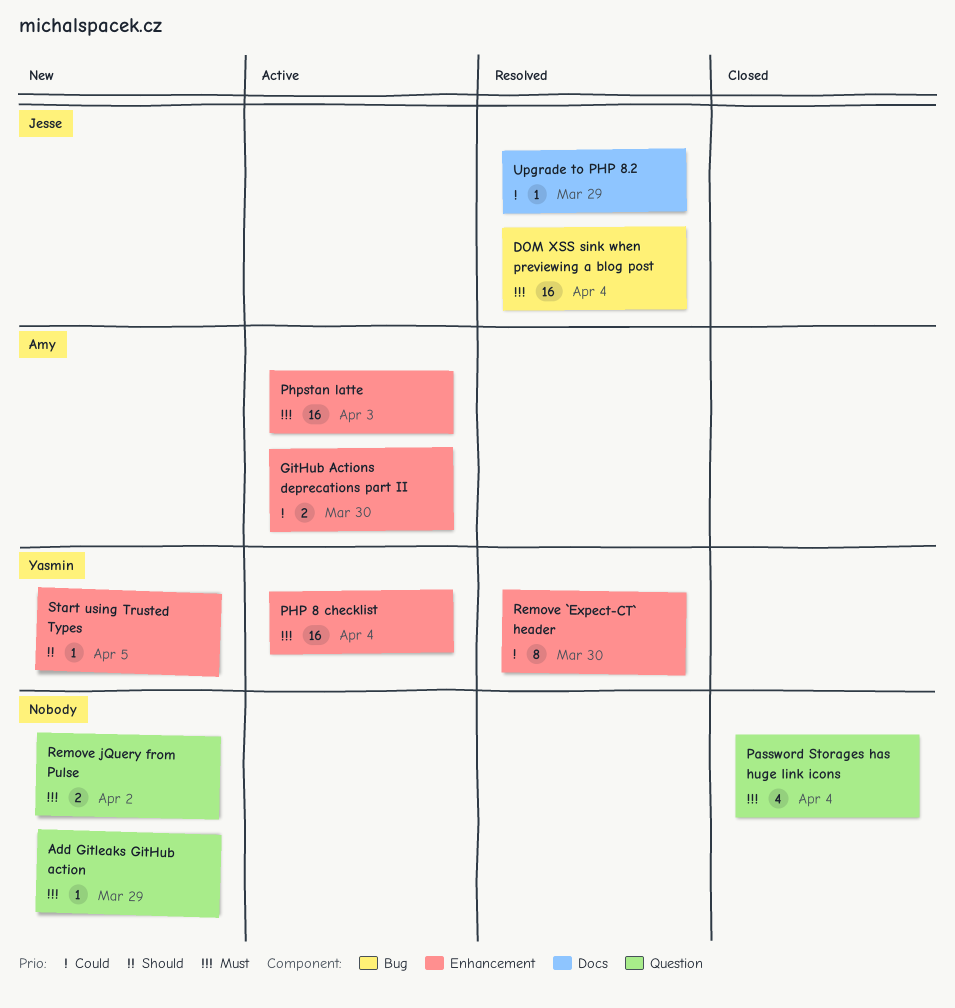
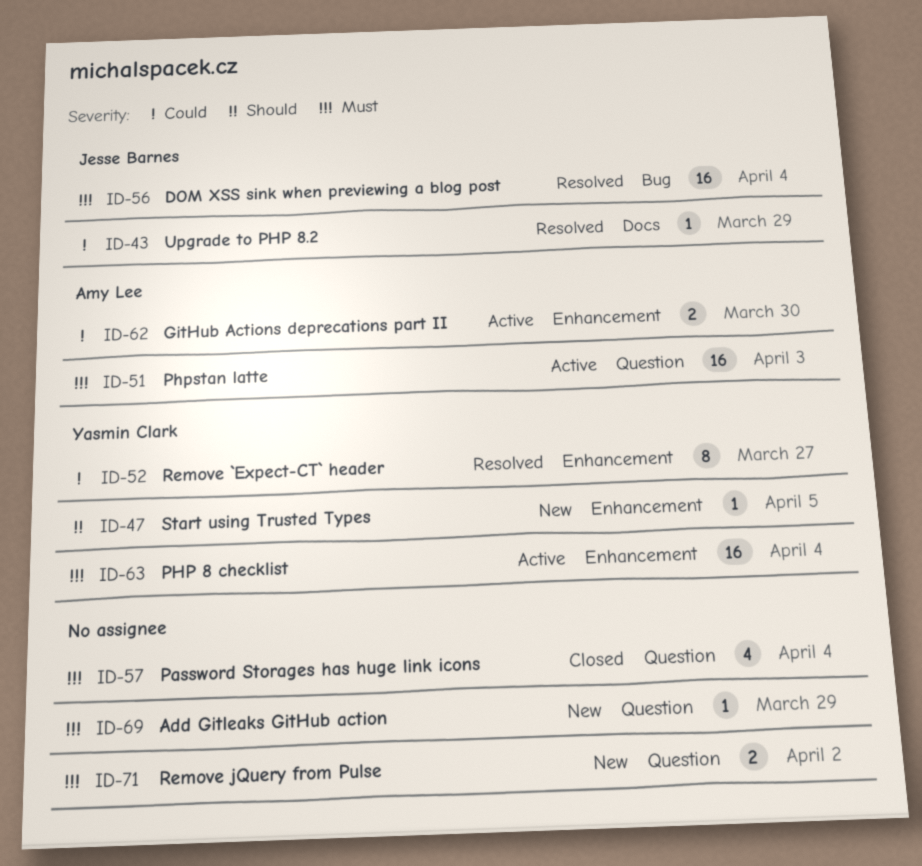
Phpstan latte, label: Enhancement -> Question
Remove `Expect-CT` header, due: Mar 30 -> Mar 27

